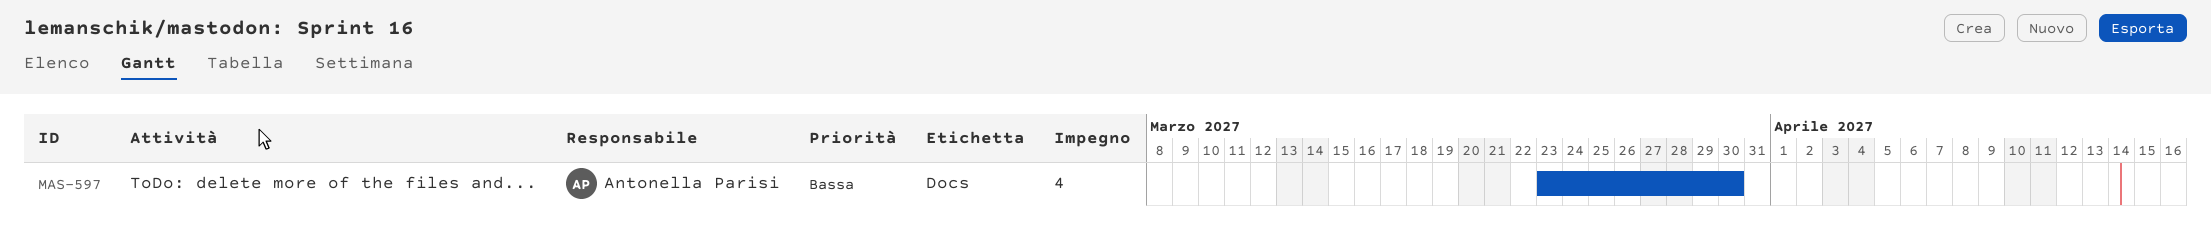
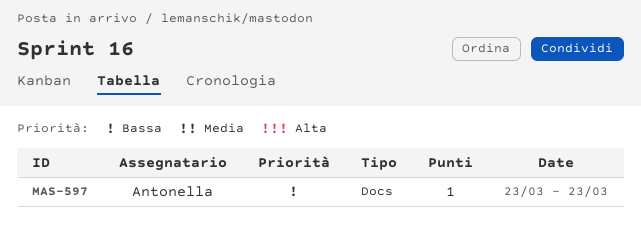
MAS-597, estimate: 4 -> 1
MAS-597, due: Mar 30 -> Mar 23

